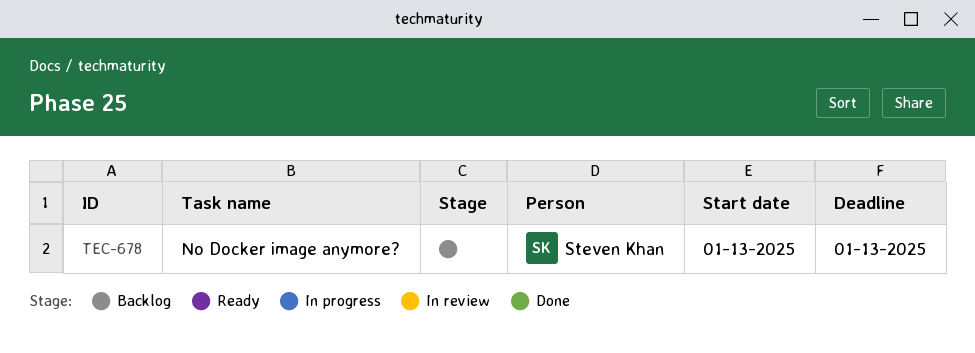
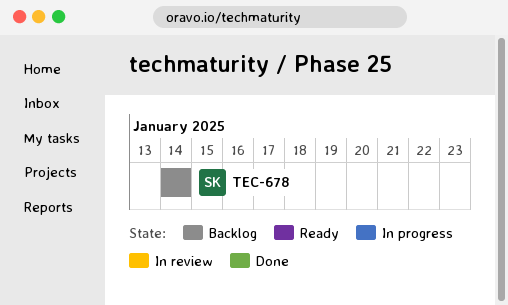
TEC-678, start: Jan 13 -> Jan 14
TEC-678, due: Jan 13 -> Jan 14

